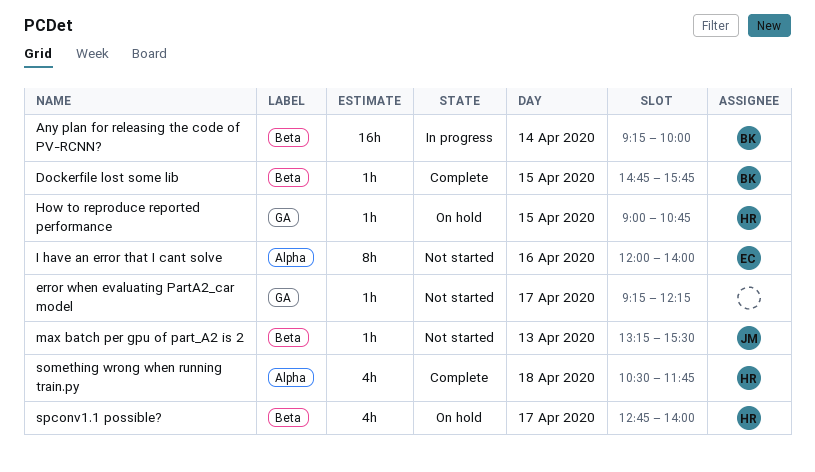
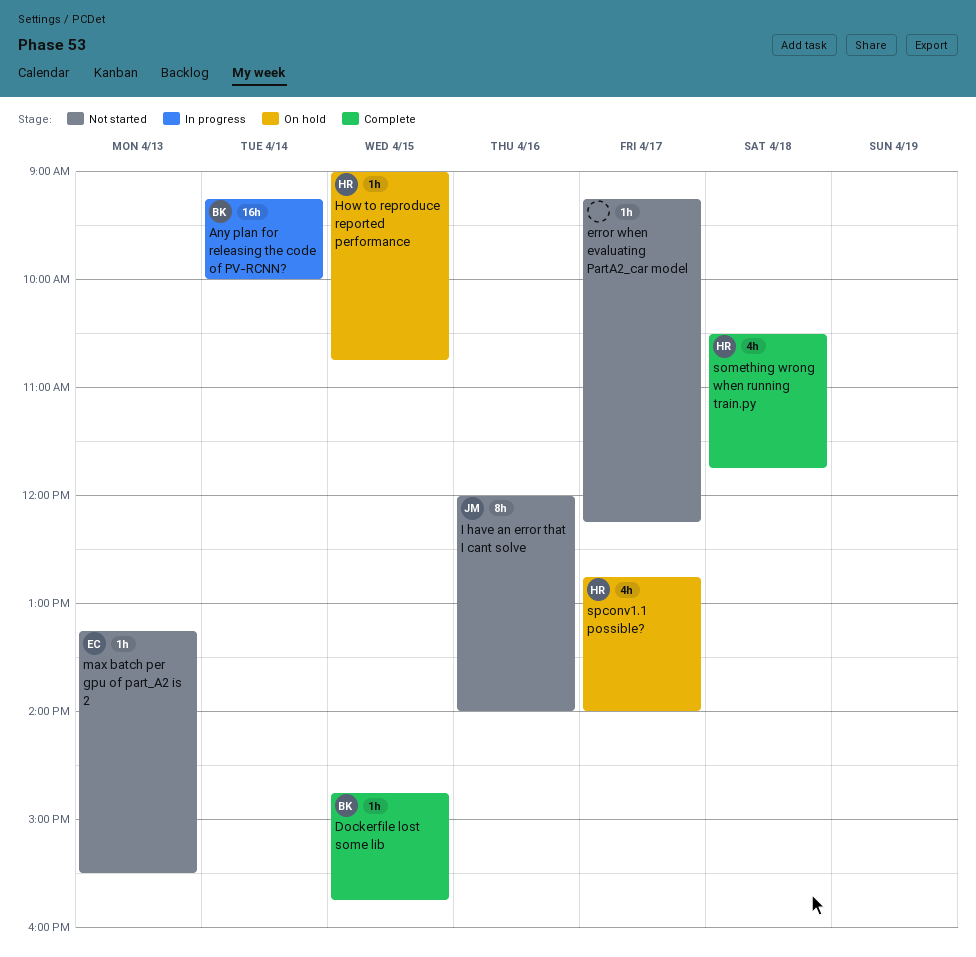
I have an error that I cant solve, owner: EC -> JM
max batch per gpu of part_A2 is 2, owner: JM -> EC

